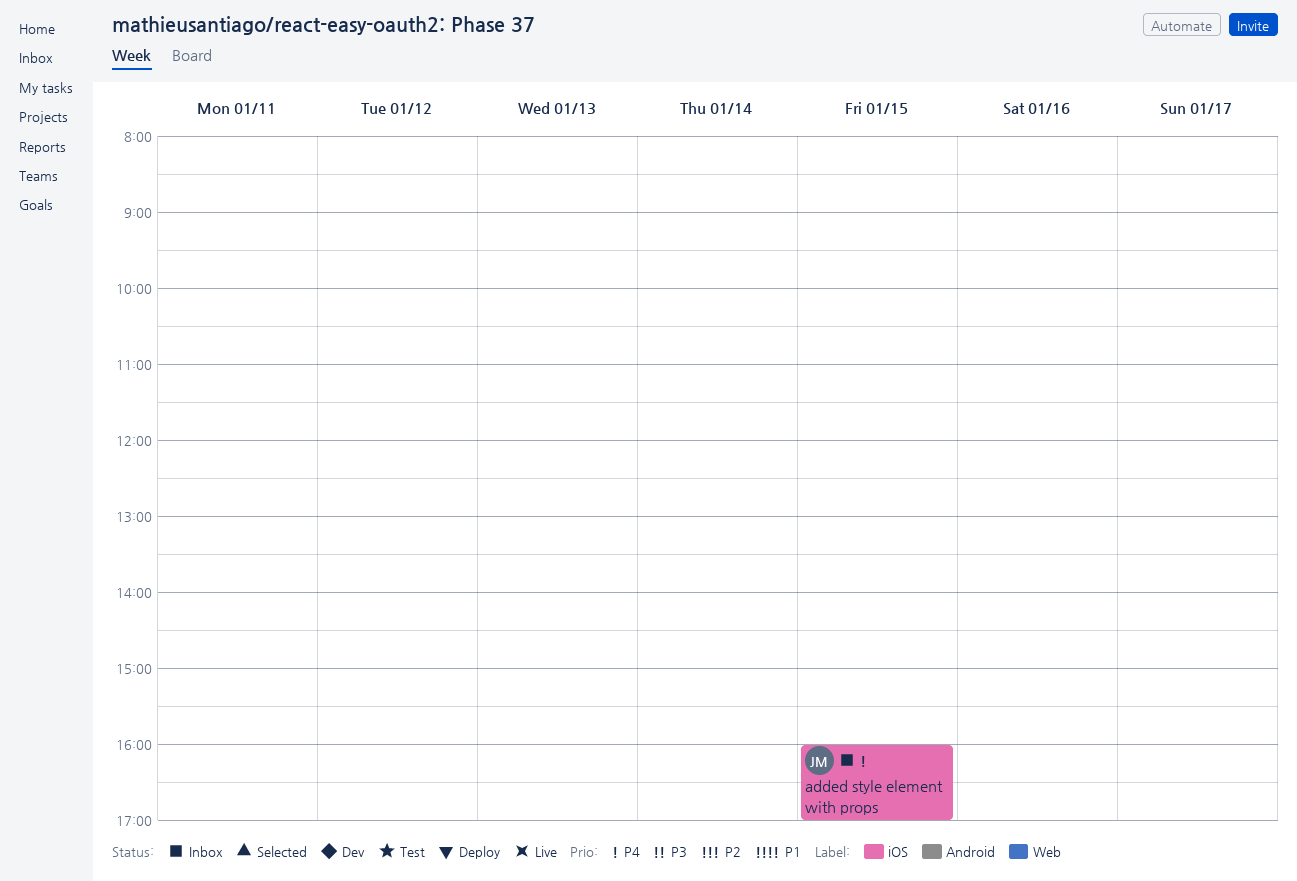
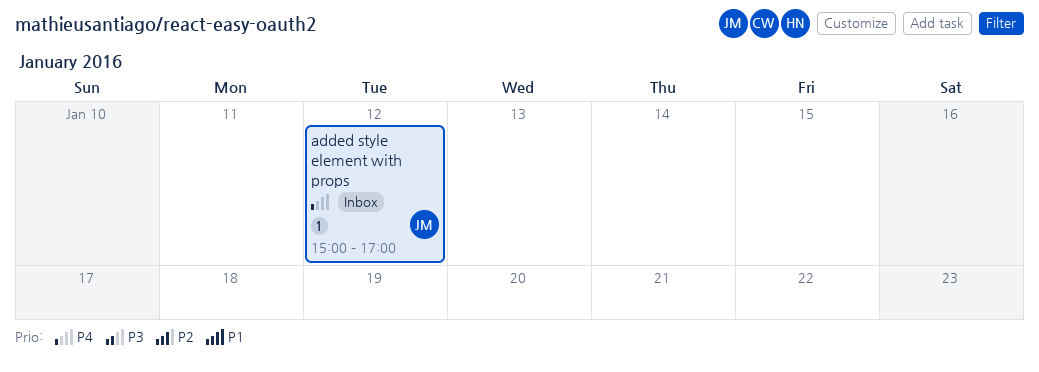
added style element with props, day: Jan 15 -> Jan 12
added style element with props, begins: 16:00 -> 15:00

